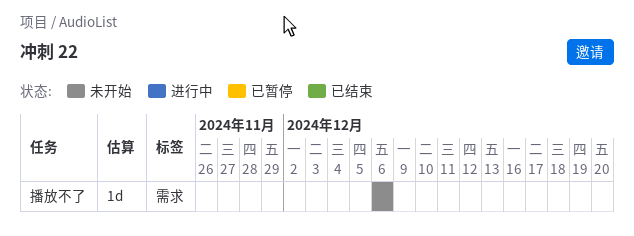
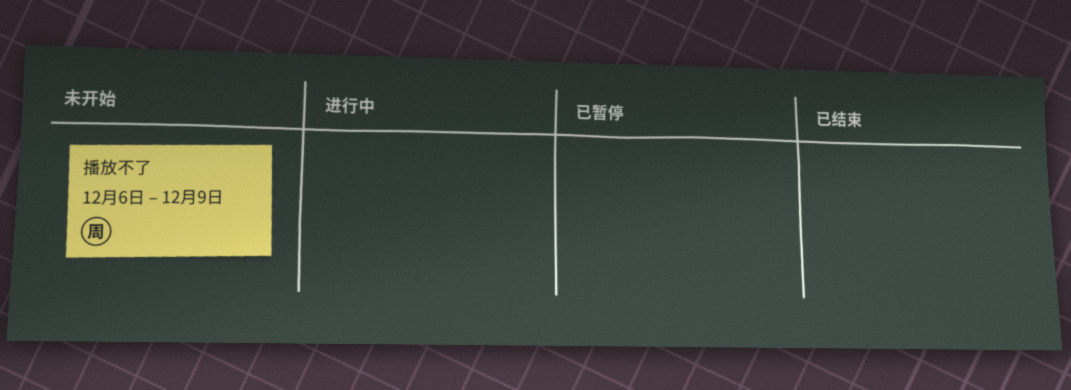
播放不了, due: Dec 6 -> Dec 9

